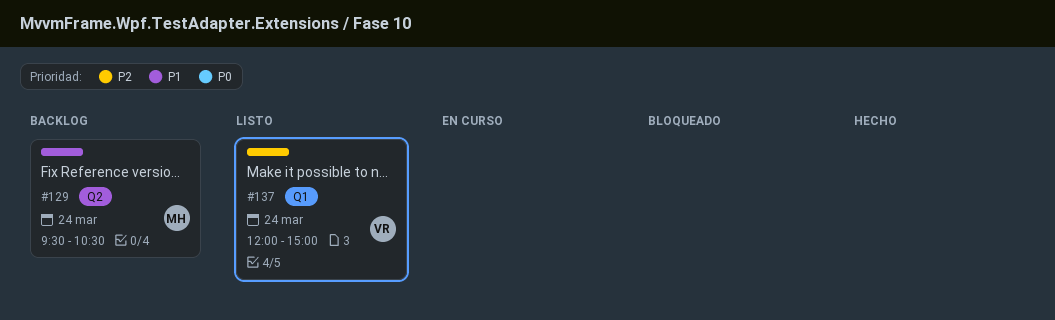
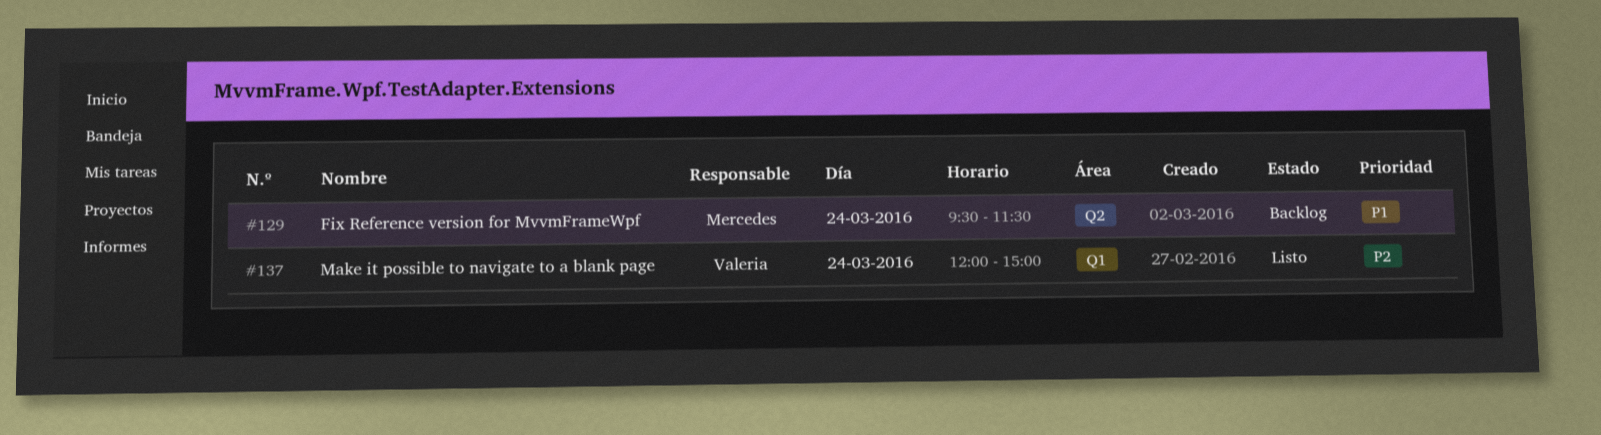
#129, ends: 10:30 -> 11:30

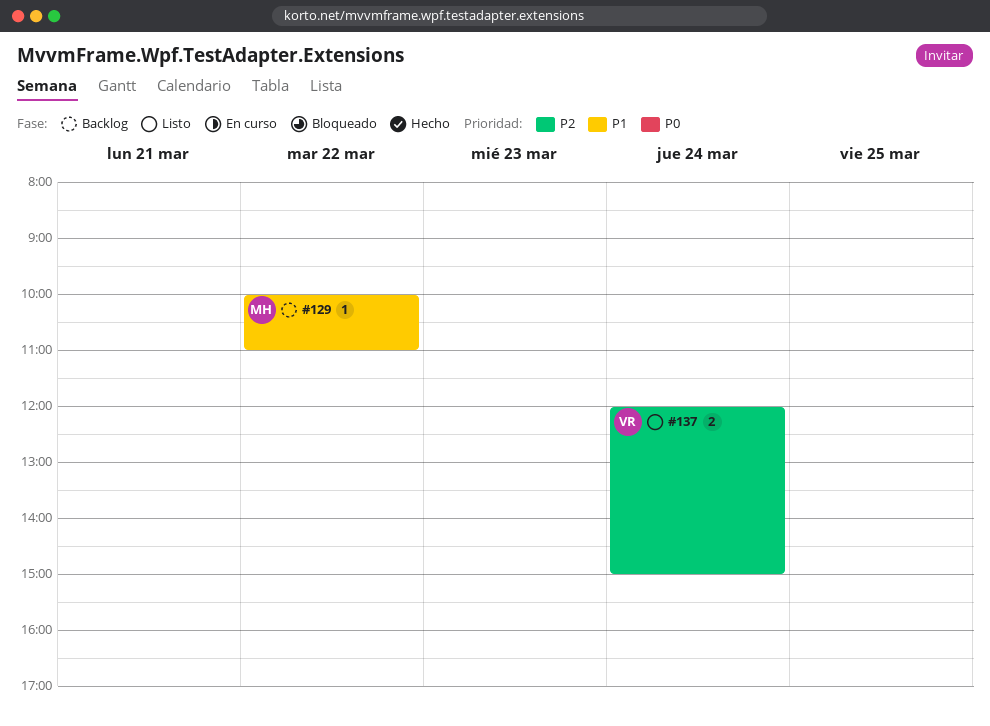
#129, day: Mar 24 -> Mar 22
#129, begins: 09:30 -> 10:00
#129, ends: 11:30 -> 11:00

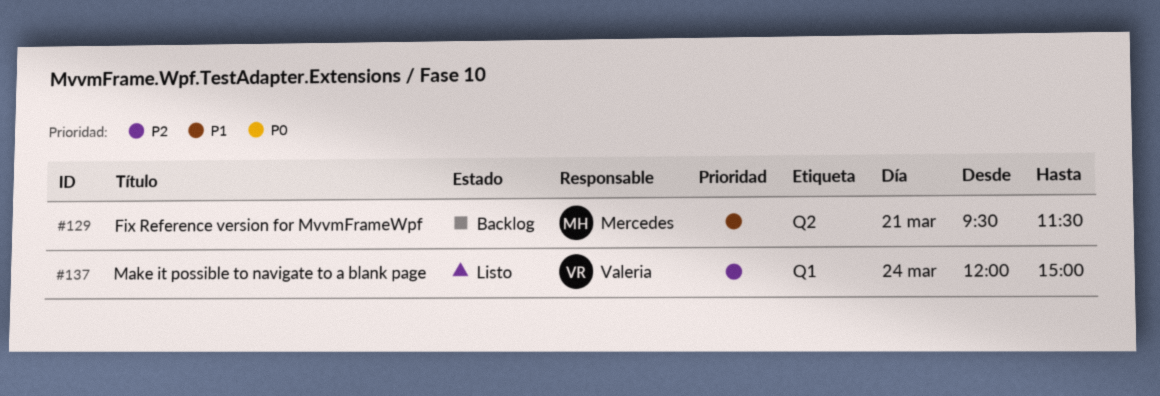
#129, day: Mar 22 -> Mar 21
#129, begins: 10:00 -> 09:30
#129, ends: 11:00 -> 11:30

